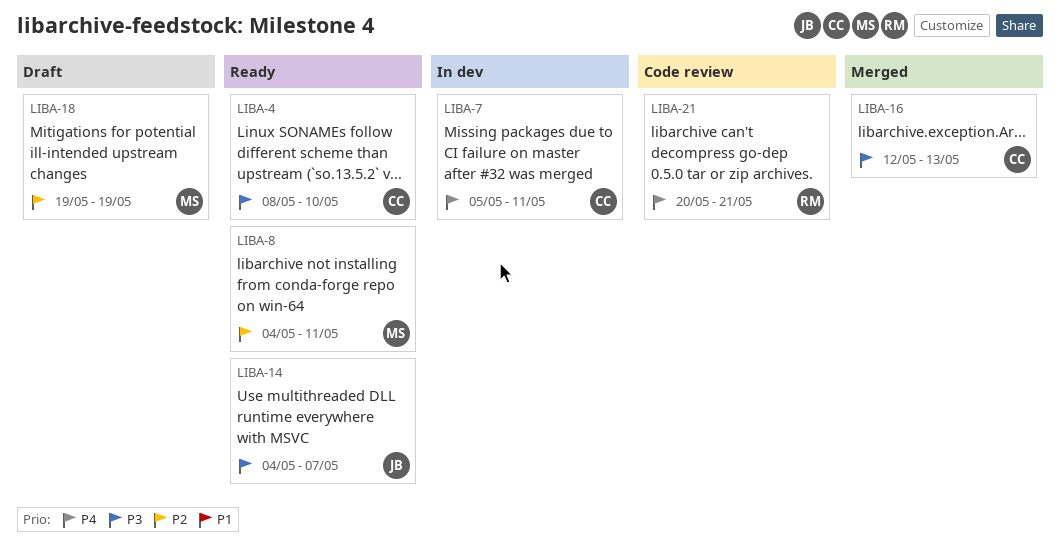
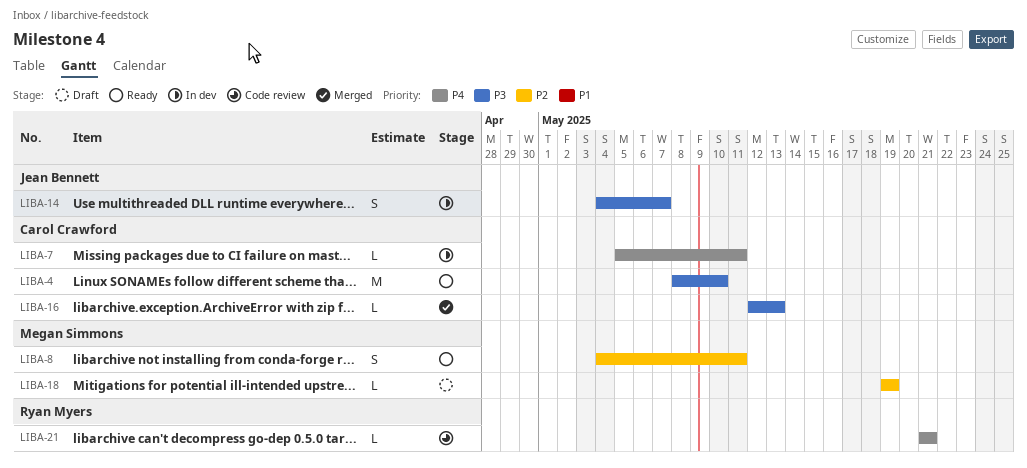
LIBA-14, status: Ready -> In dev
LIBA-21, start: May 20 -> May 21

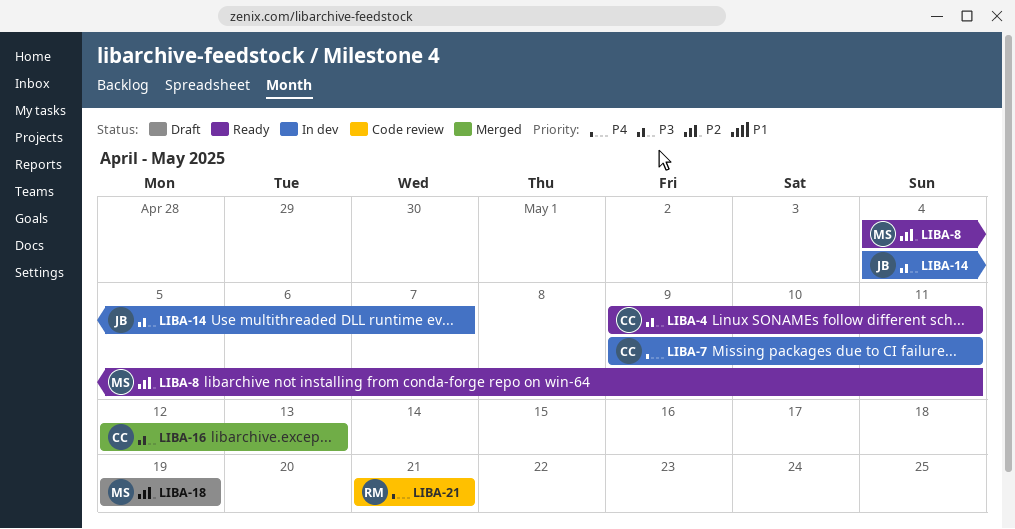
LIBA-4, start: May 8 -> May 9
LIBA-4, due: May 10 -> May 11
LIBA-7, start: May 5 -> May 9

